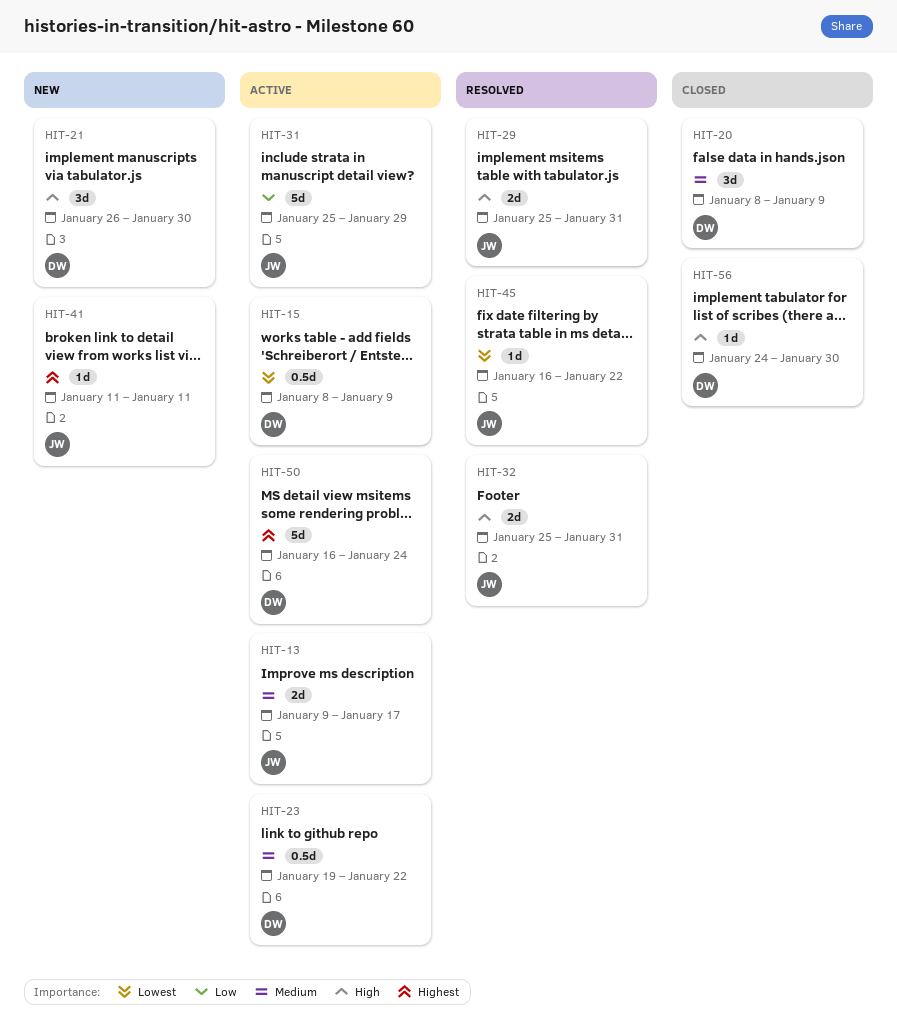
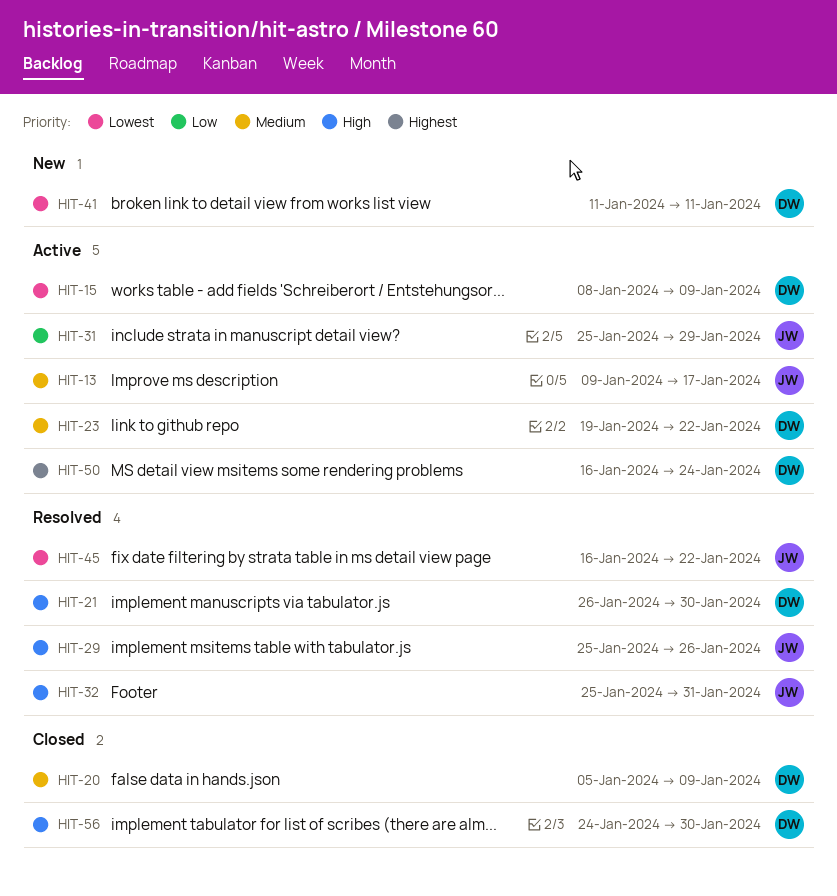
HIT-20, start: Jan 8 -> Jan 5
HIT-21, status: New -> Resolved
HIT-29, due: Jan 31 -> Jan 26
HIT-41, owner: JW -> DW
HIT-41, priority: Highest -> Lowest

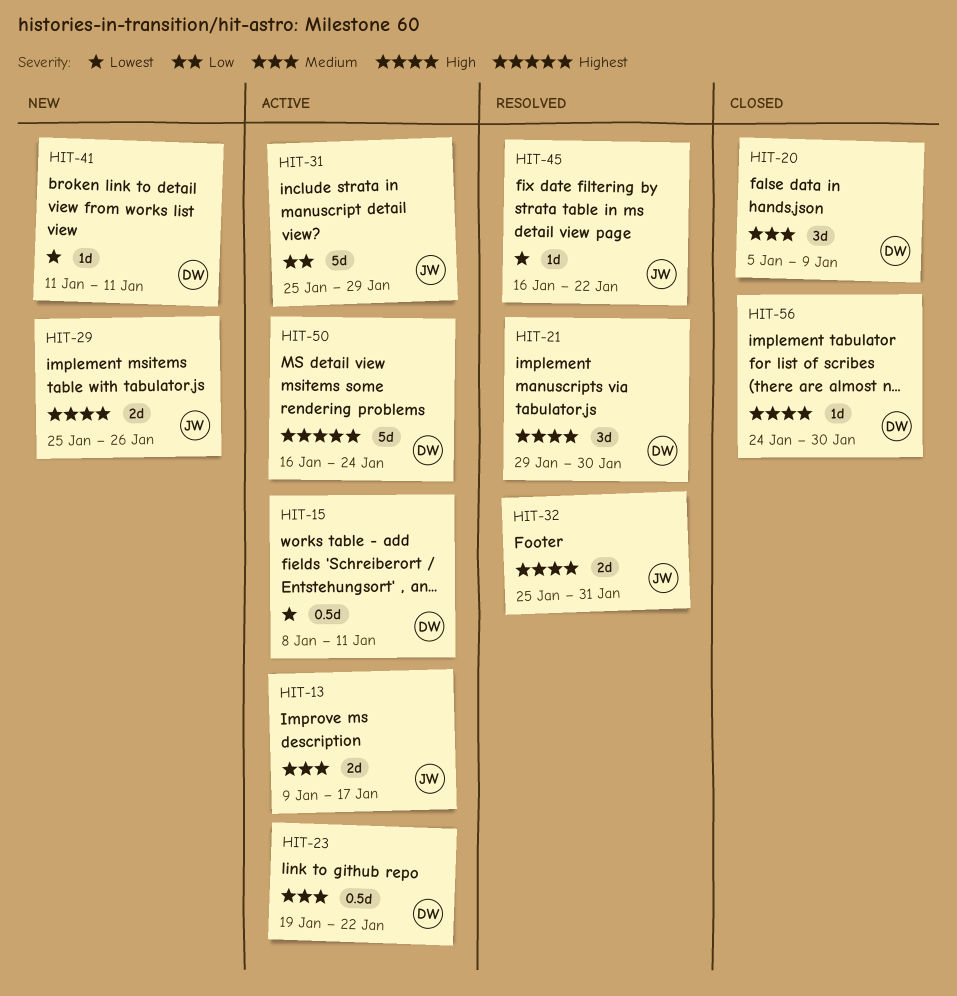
HIT-15, due: Jan 9 -> Jan 11
HIT-21, start: Jan 26 -> Jan 29
HIT-29, status: Resolved -> New

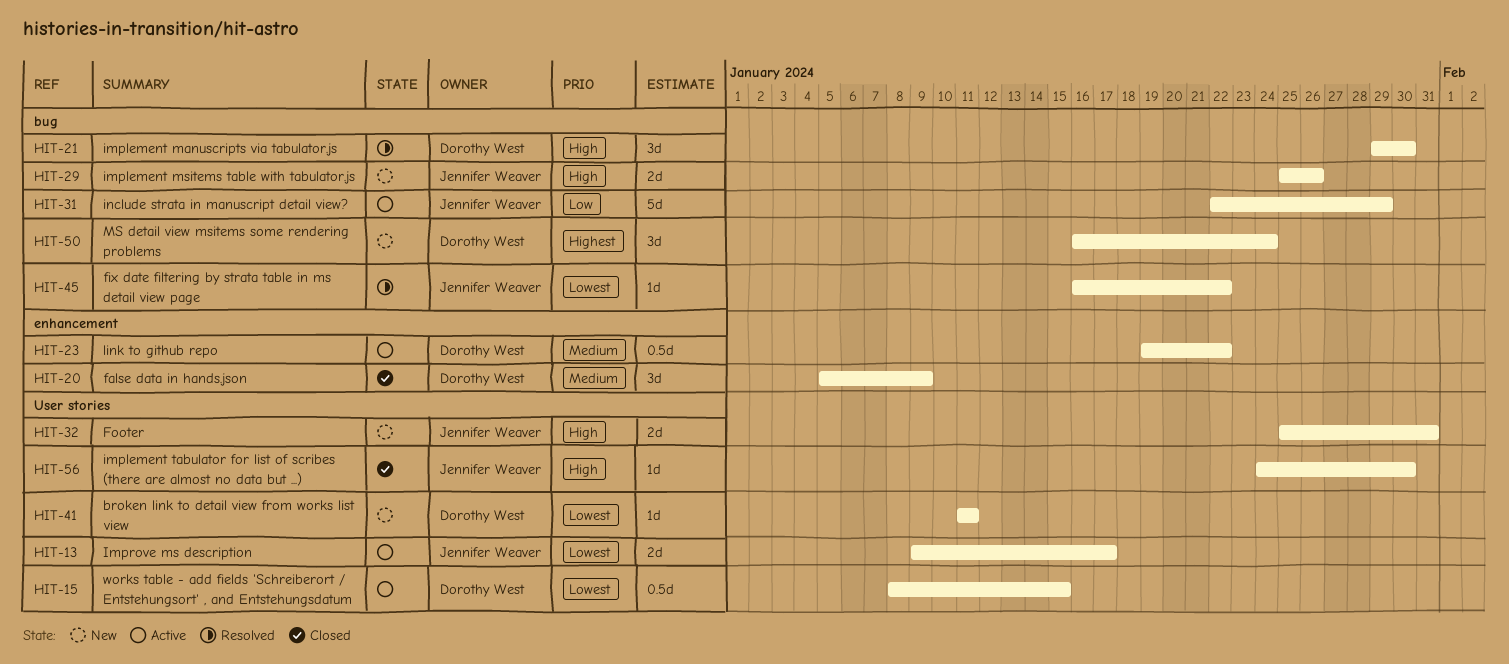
HIT-13, priority: Medium -> Lowest
HIT-15, due: Jan 11 -> Jan 15
HIT-31, start: Jan 25 -> Jan 22
HIT-32, status: Resolved -> New
HIT-50, status: Active -> New
HIT-50, estimate: 5d -> 3d
HIT-56, owner: Dorothy West -> Jennifer Weaver

